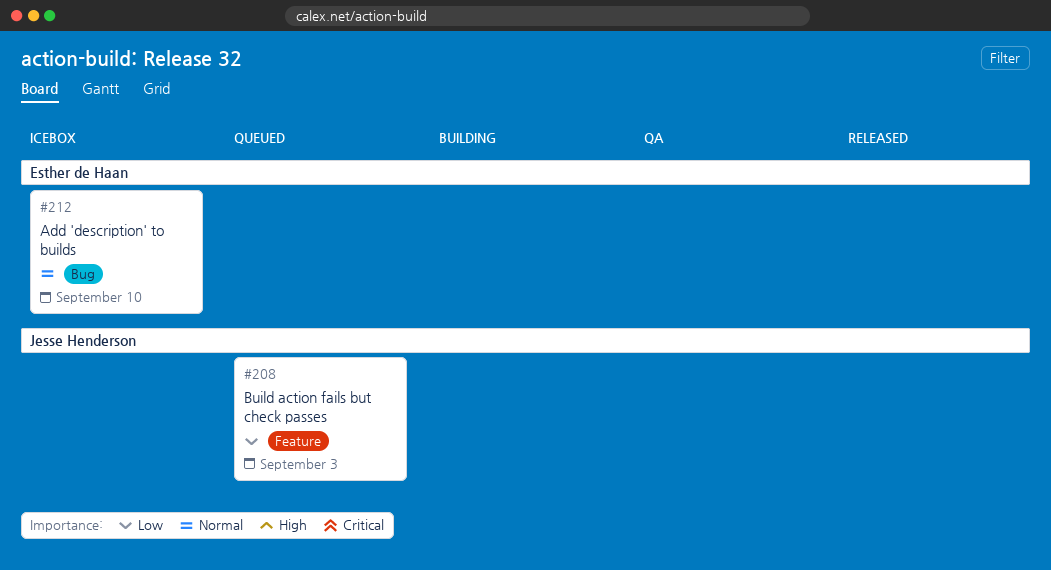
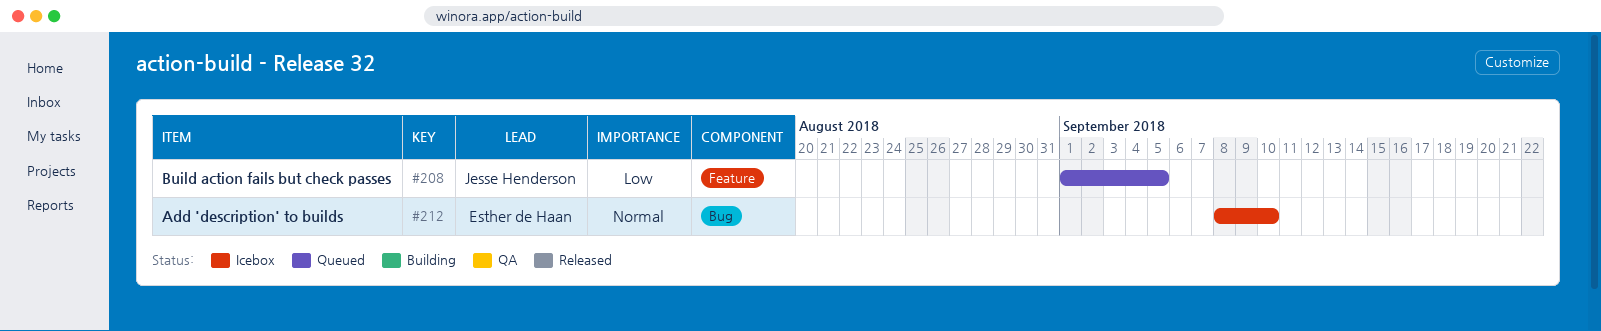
#208, due: Sep 3 -> Sep 5

